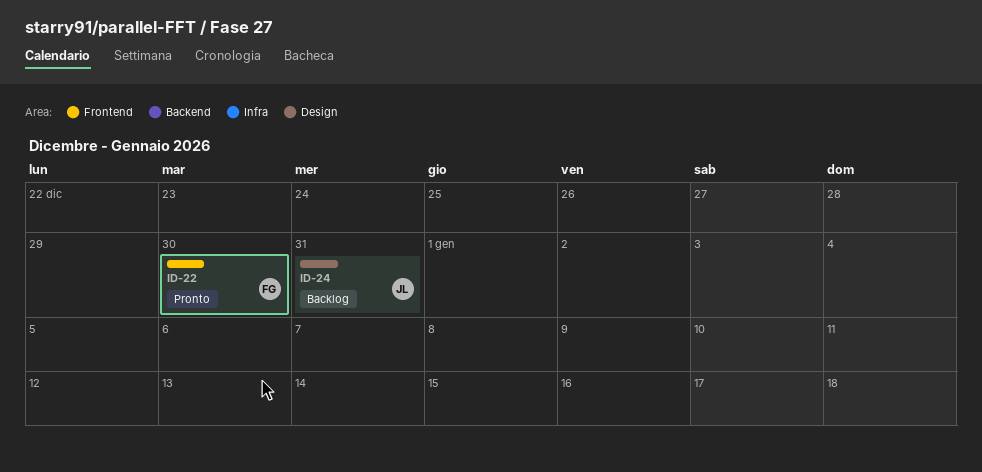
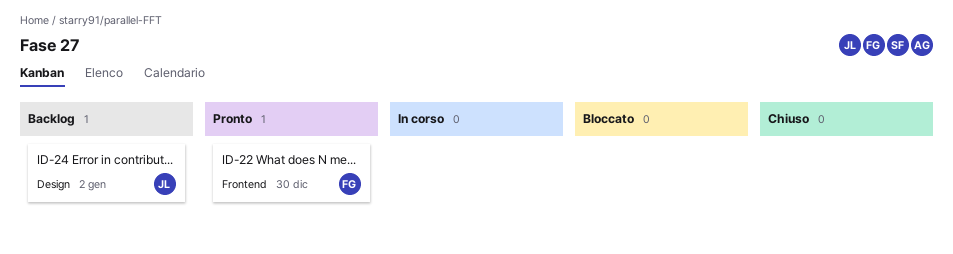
ID-24, due: Dec 31 -> Jan 2

